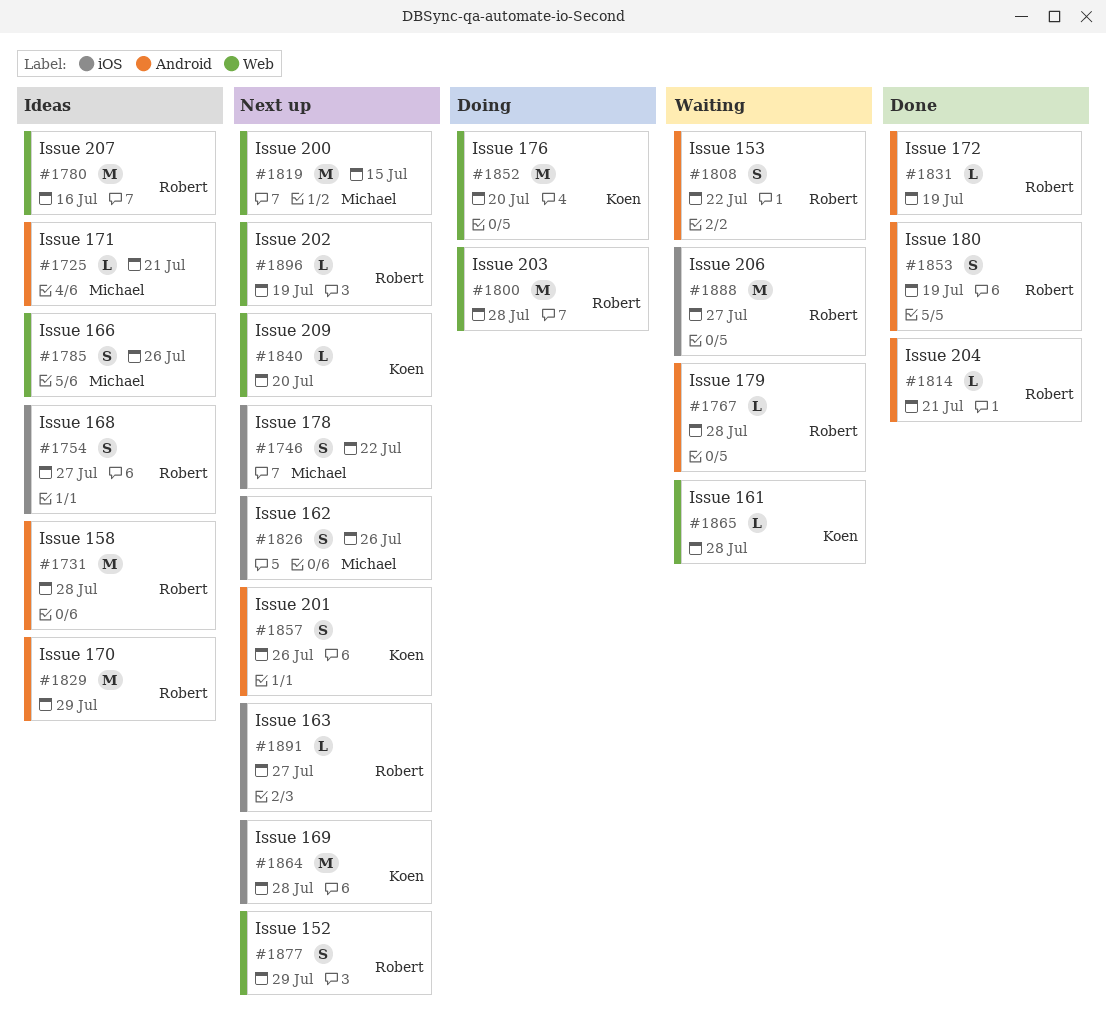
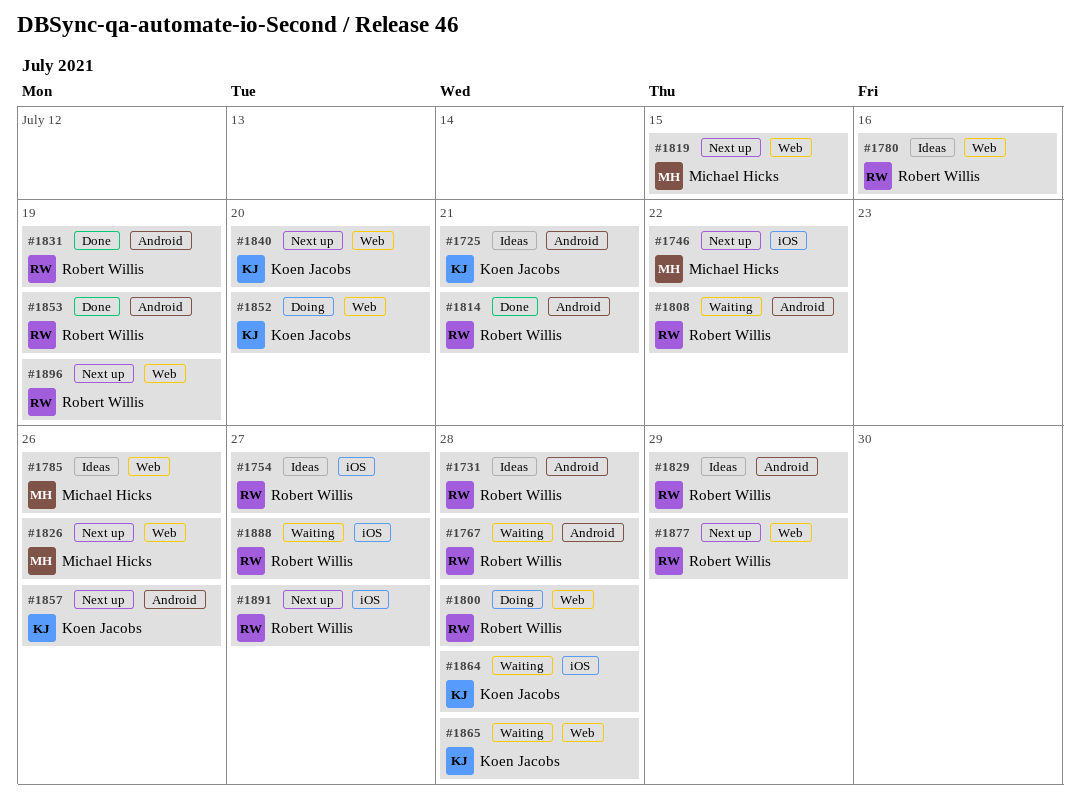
#1725, owner: Michael Hicks -> Koen Jacobs
#1826, label: iOS -> Web
#1864, status: Next up -> Waiting

